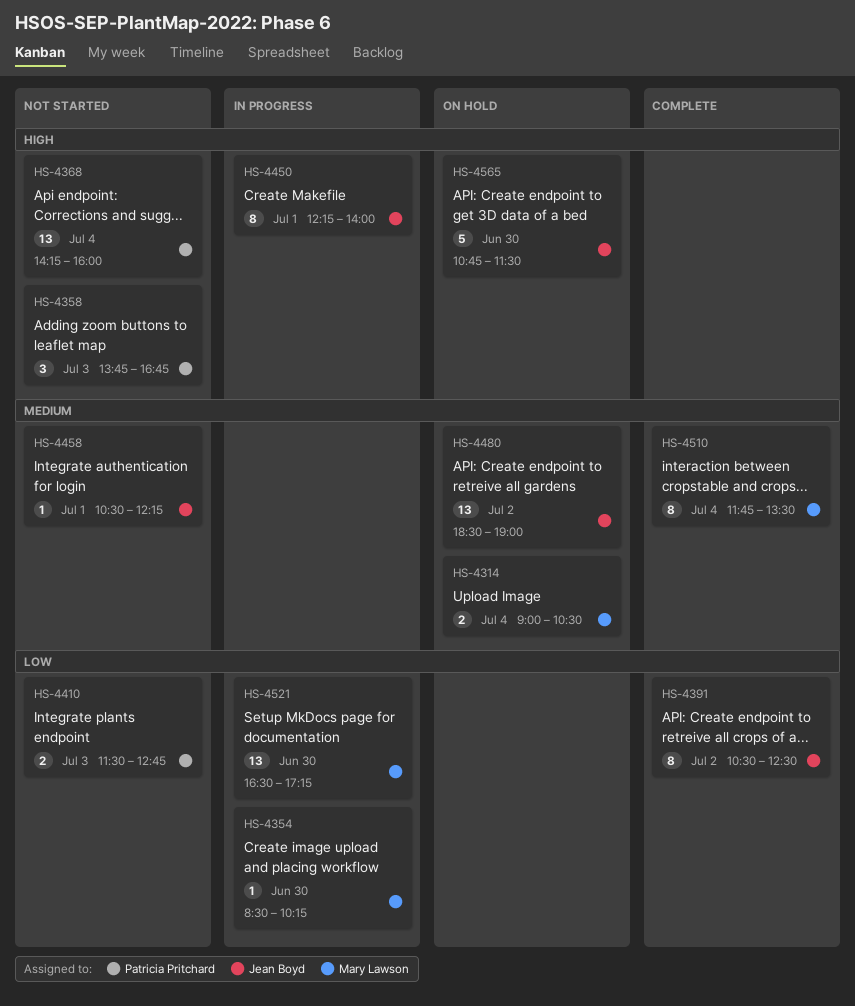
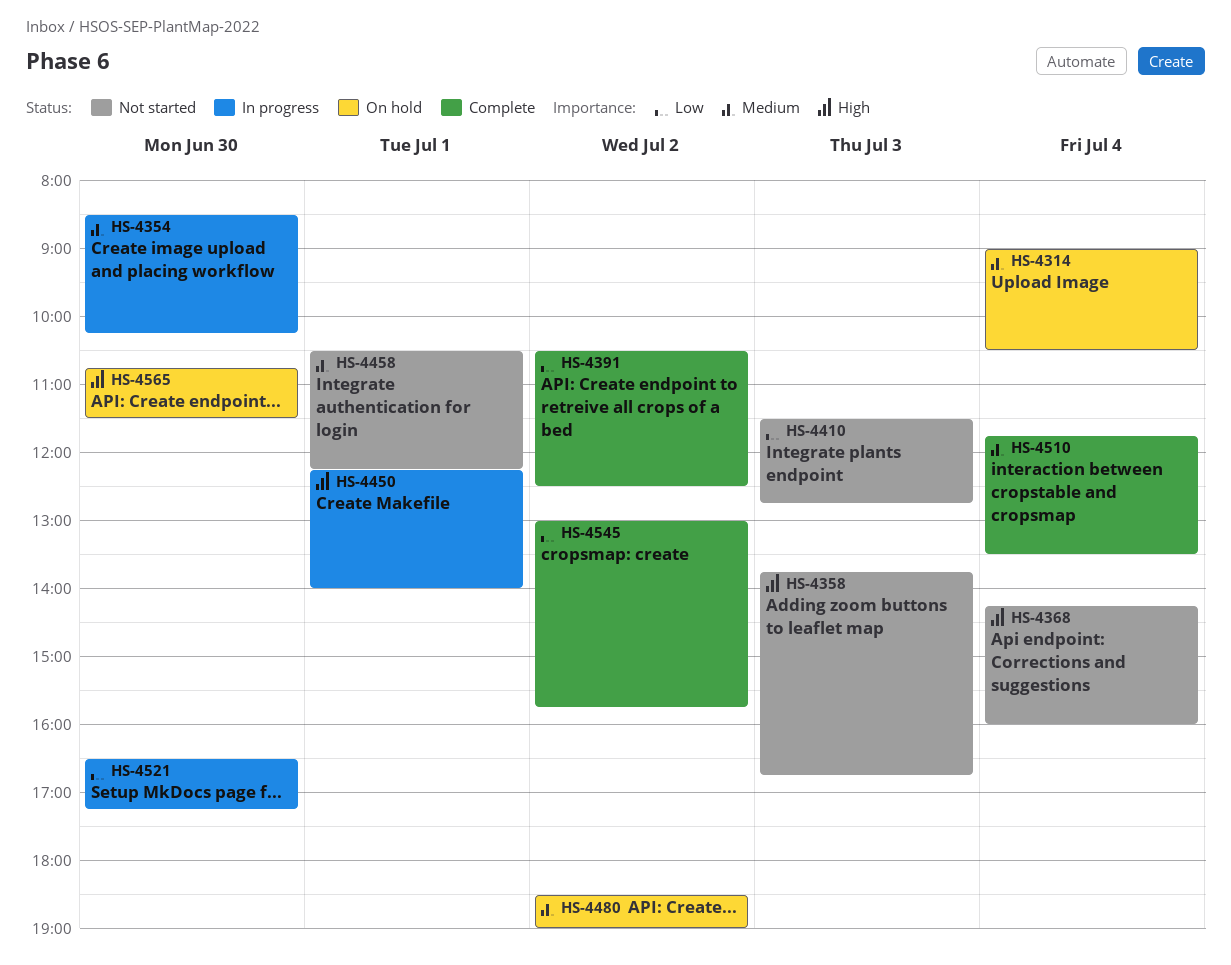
HS-4354, priority: Low -> Medium
HS-4545: none -> present

